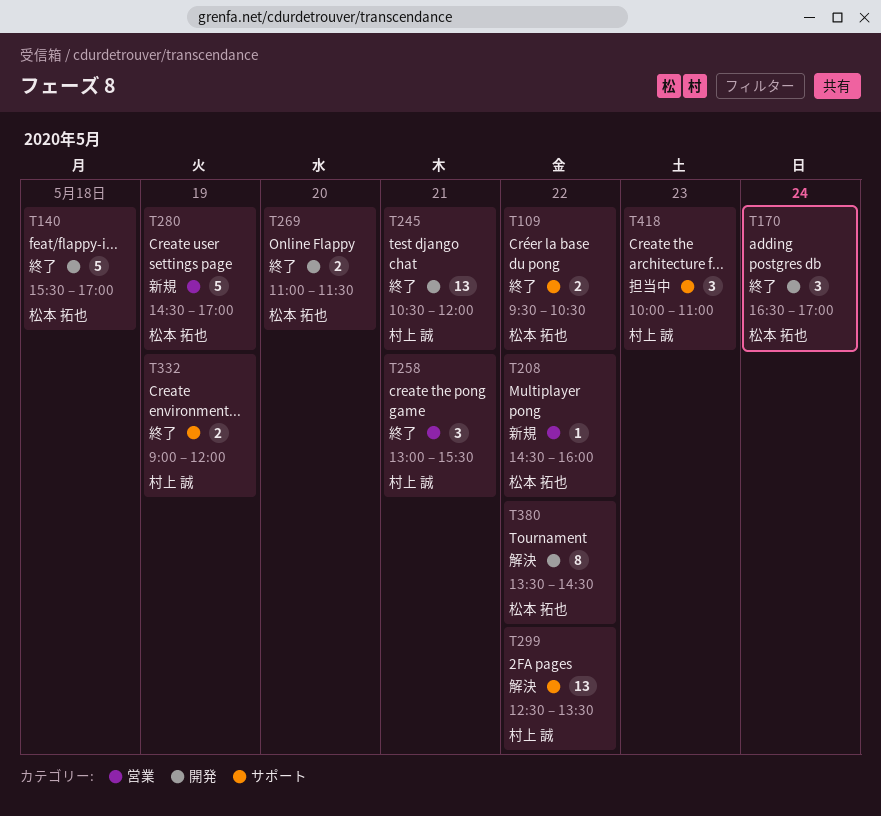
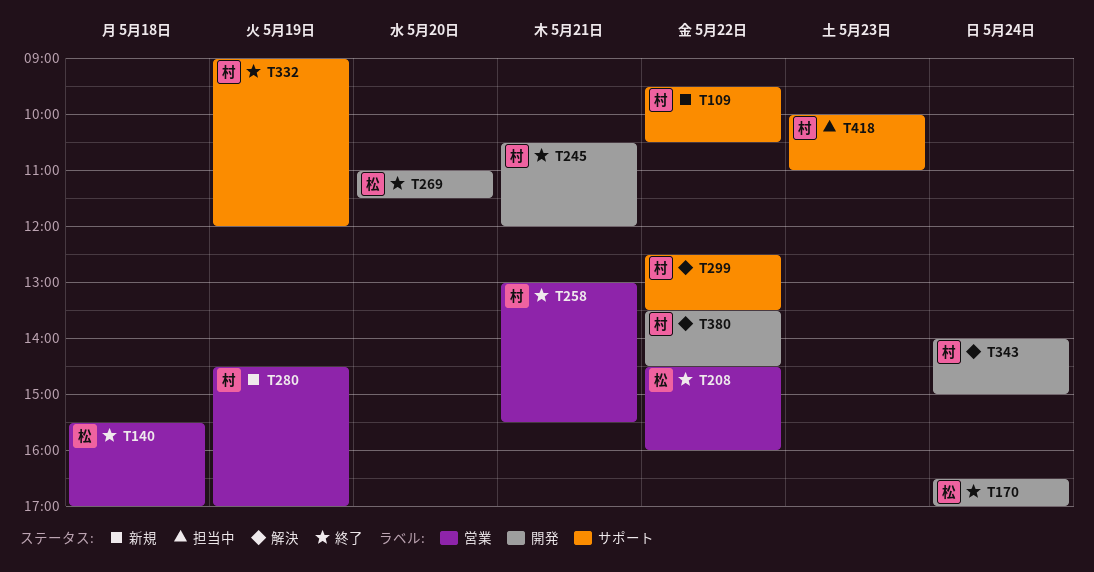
T109, status: 終了 -> 新規
T109, owner: 松本 拓也 -> 村上 誠
T140, label: 開発 -> 営業
T208, status: 新規 -> 終了
T280, owner: 松本 拓也 -> 村上 誠
T343: none -> present
T380, owner: 松本 拓也 -> 村上 誠

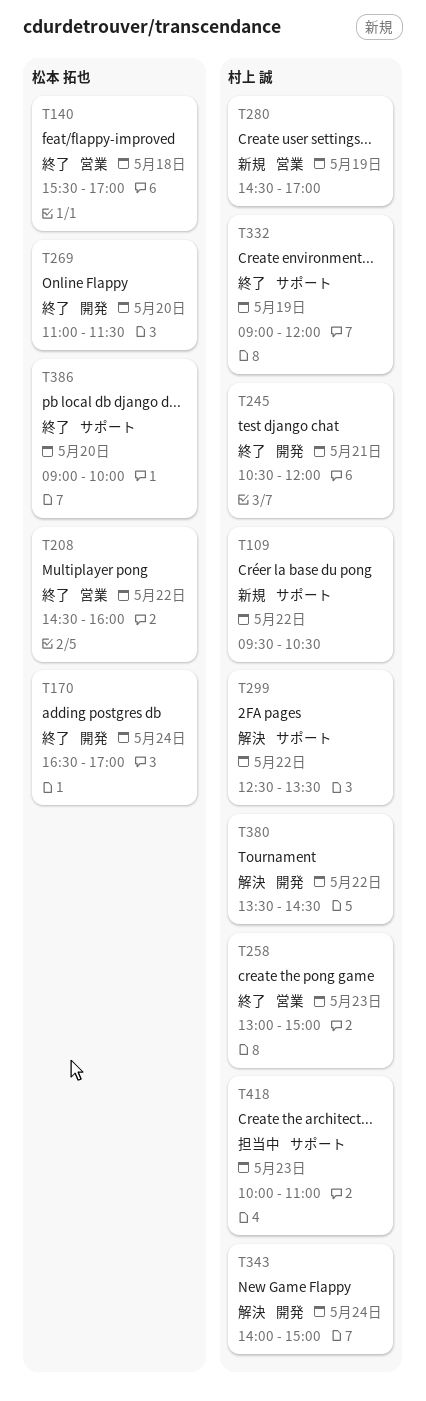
T258, day: May 21 -> May 23
T258, ends: 15:30 -> 15:00
T386: none -> present

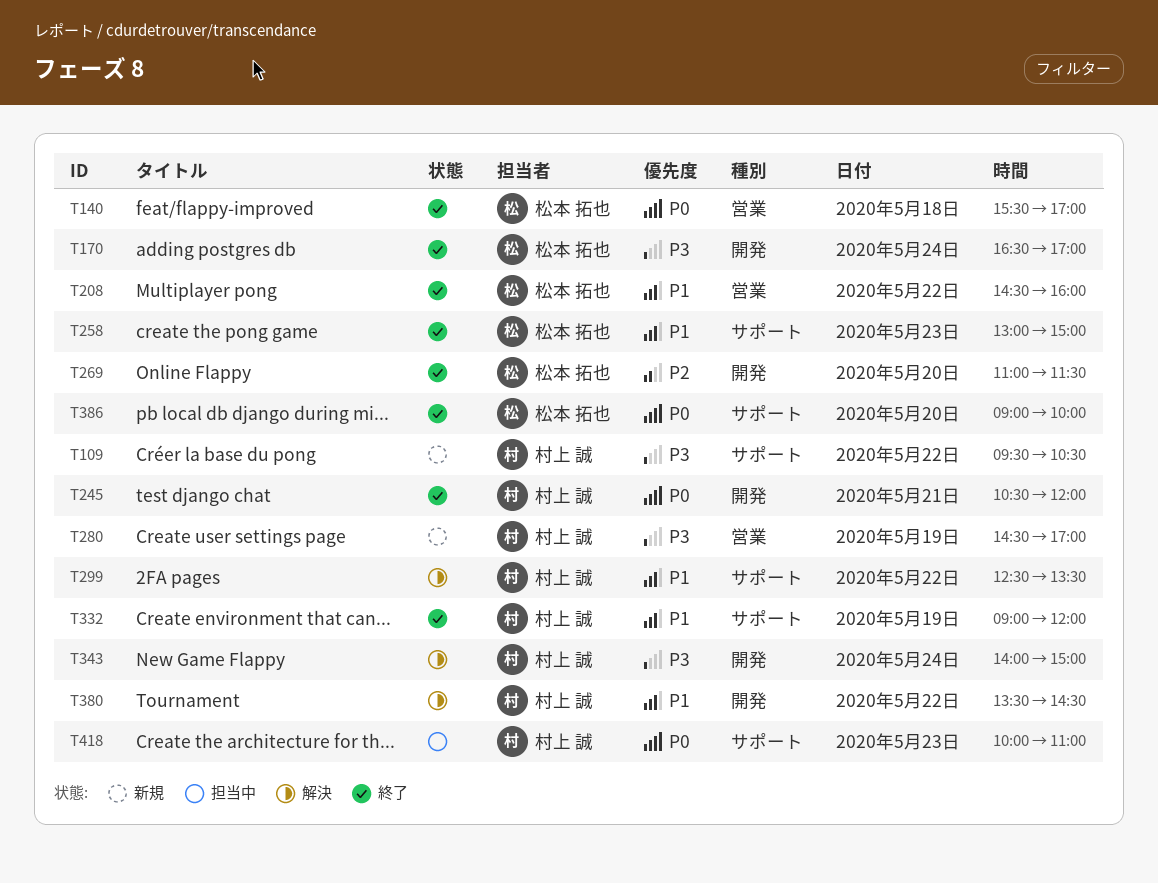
T258, owner: 村上 誠 -> 松本 拓也
T258, label: 営業 -> サポート

